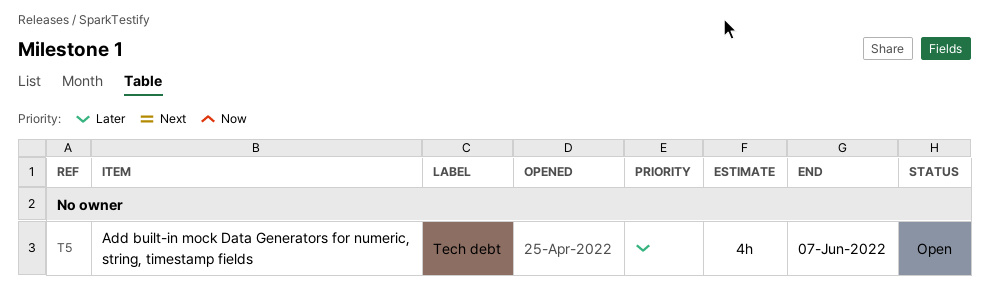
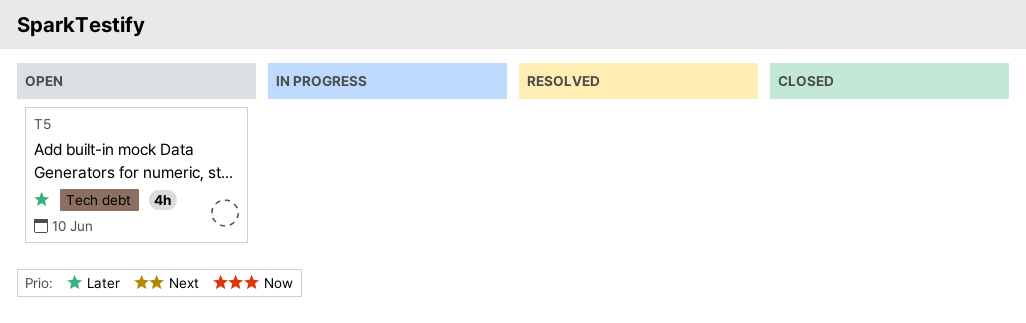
T5, due: Jun 7 -> Jun 10

